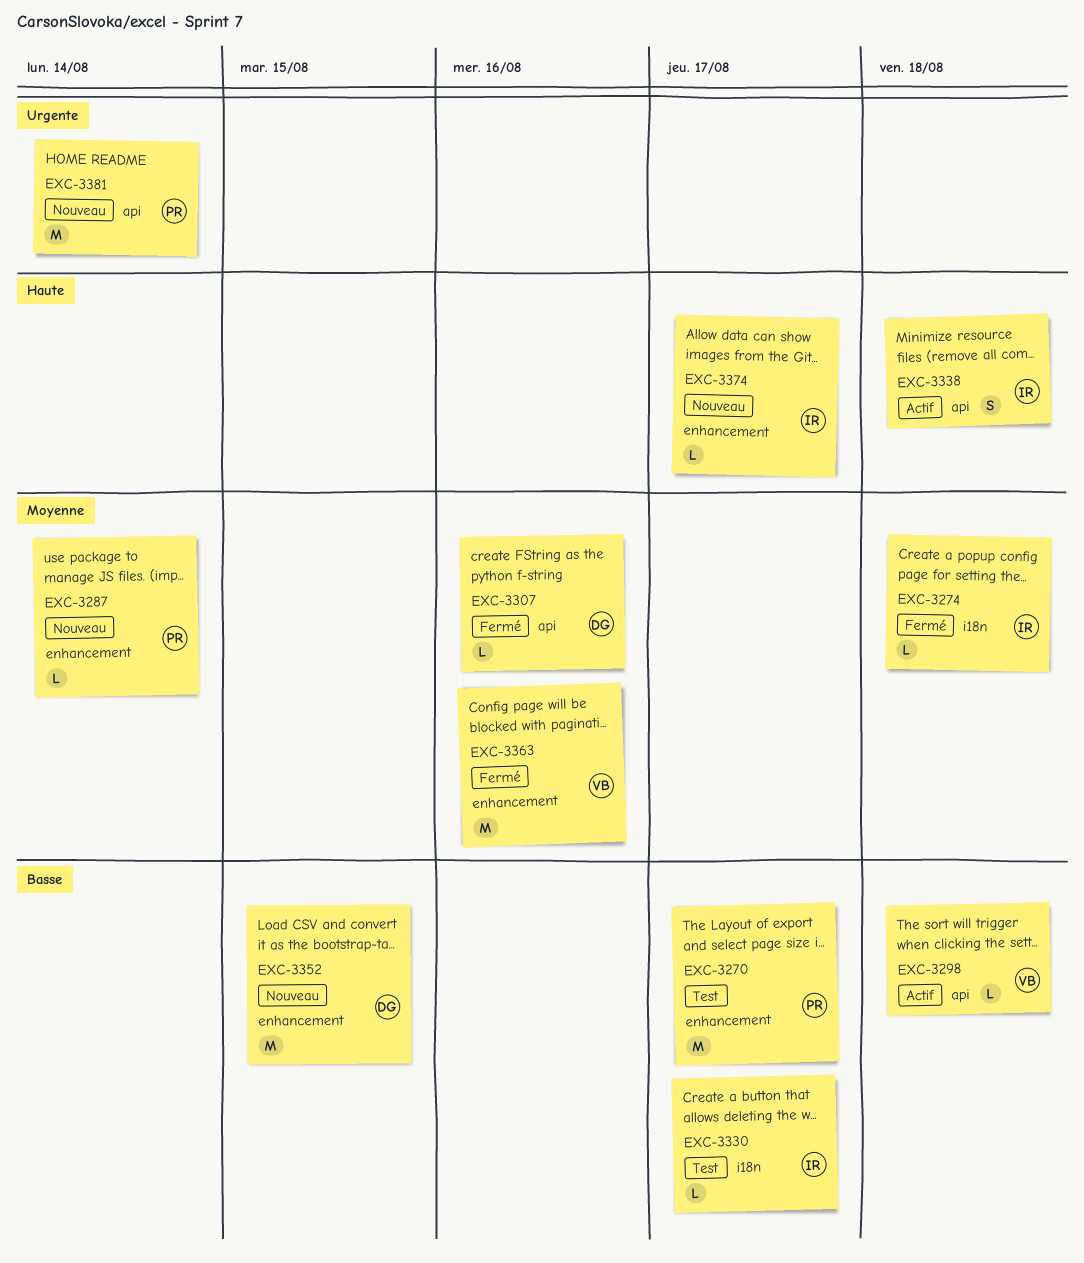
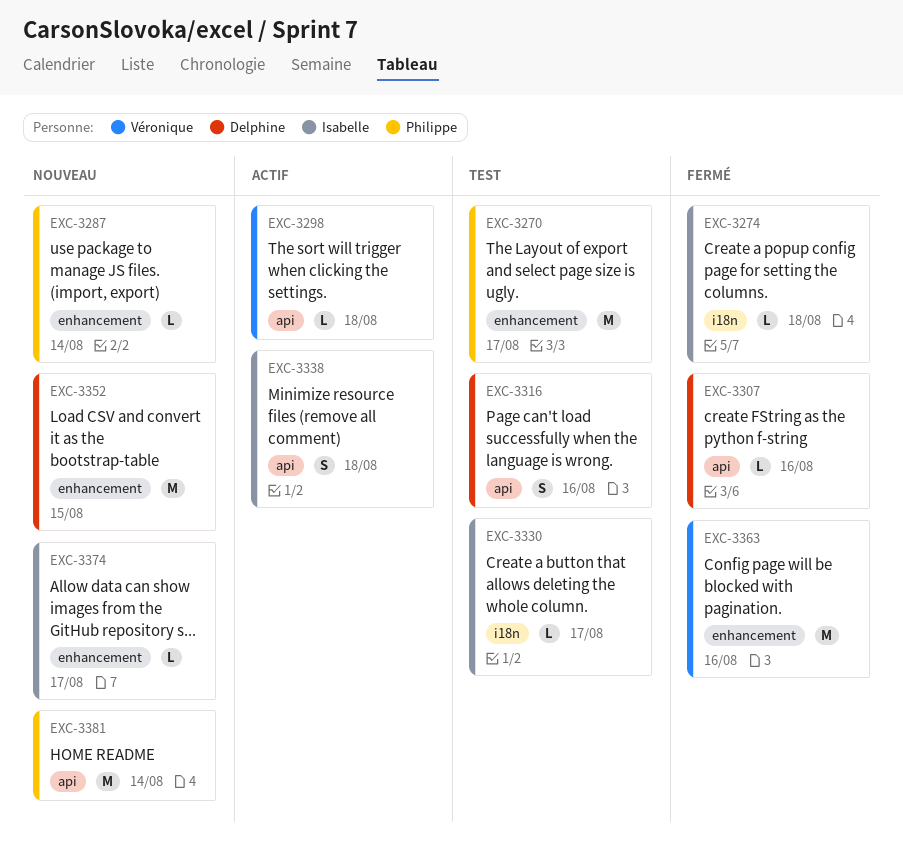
EXC-3316: none -> present

